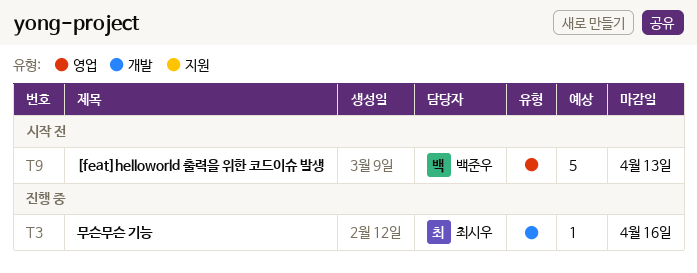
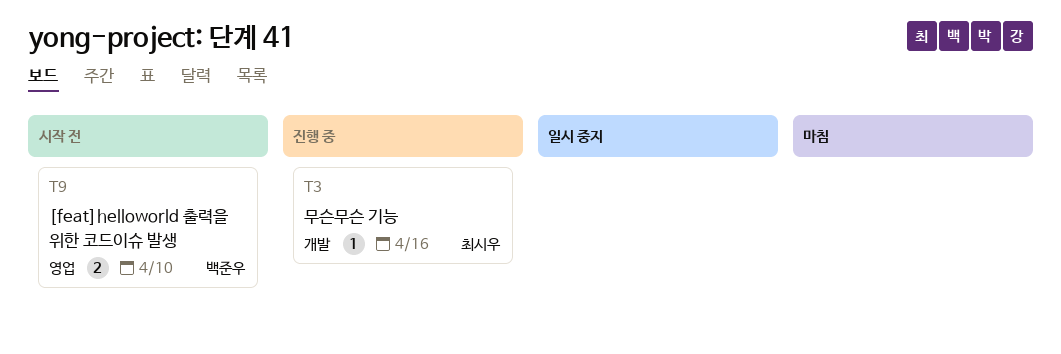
T9, estimate: 5 -> 2
T9, due: Apr 13 -> Apr 10

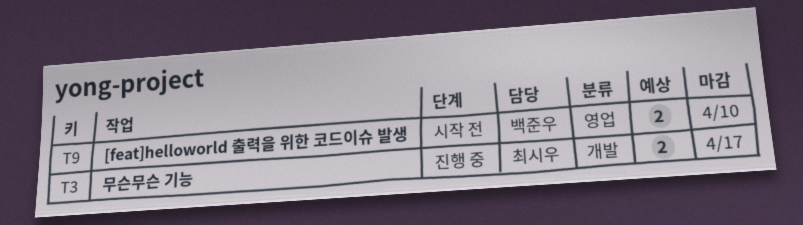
T3, estimate: 1 -> 2
T3, due: Apr 16 -> Apr 17

